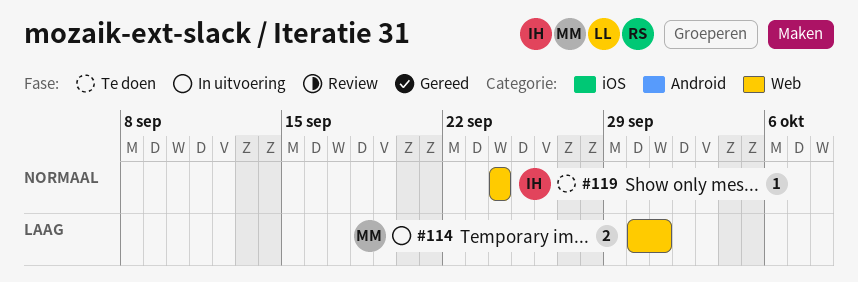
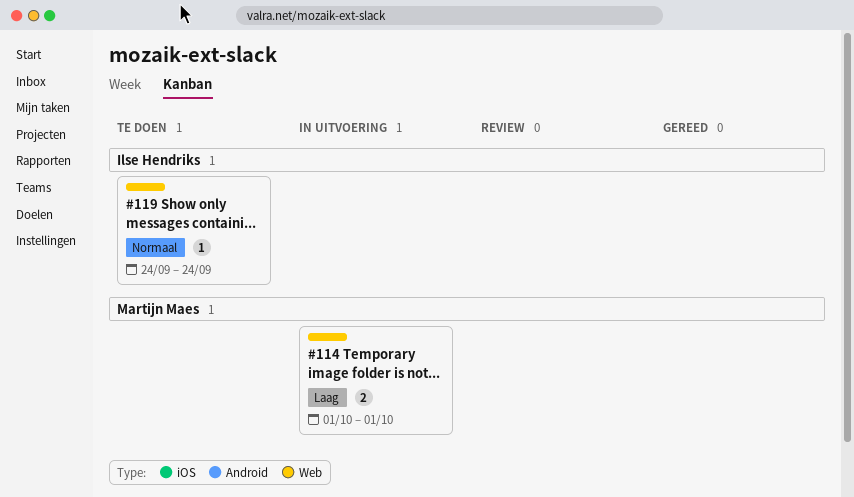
#114, start: Sep 30 -> Oct 1

